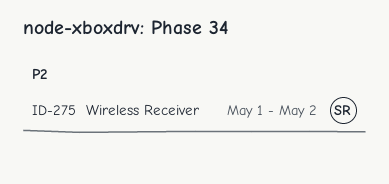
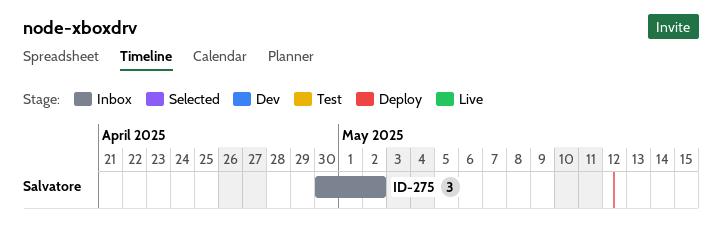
ID-275, start: May 1 -> Apr 30

